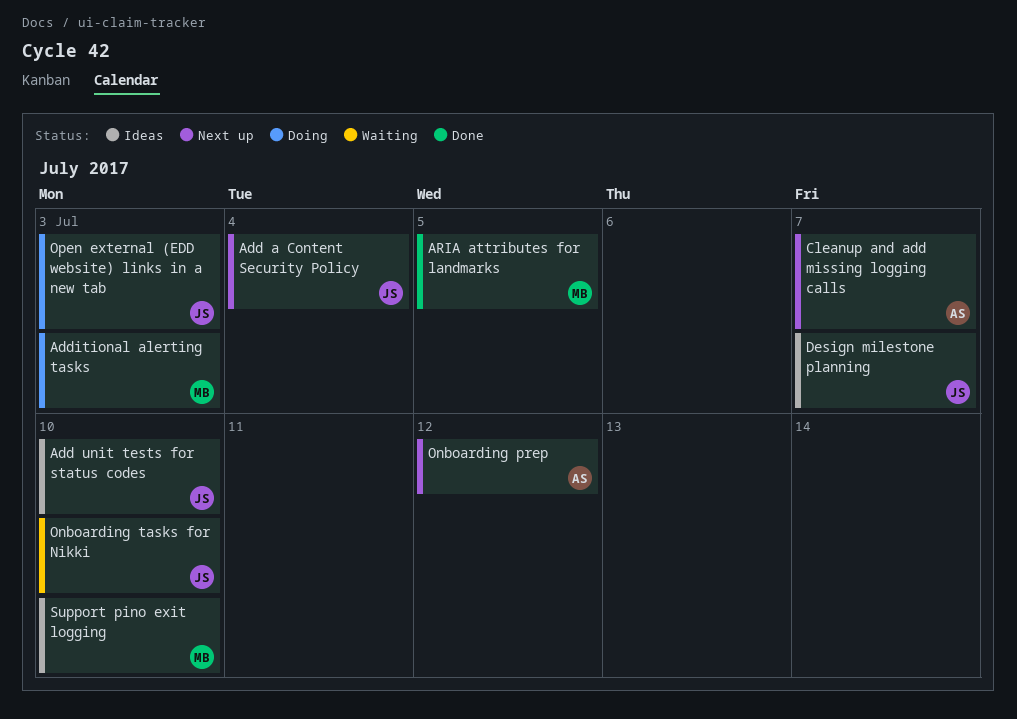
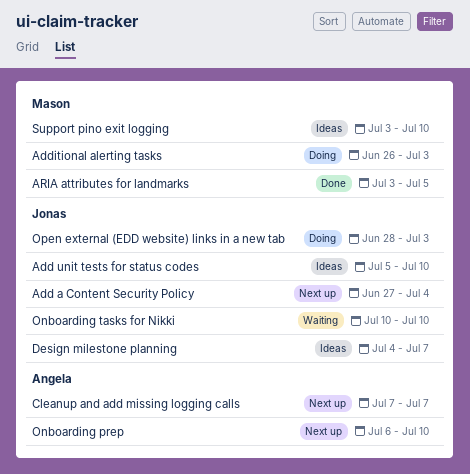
Onboarding prep, due: Jul 12 -> Jul 10

